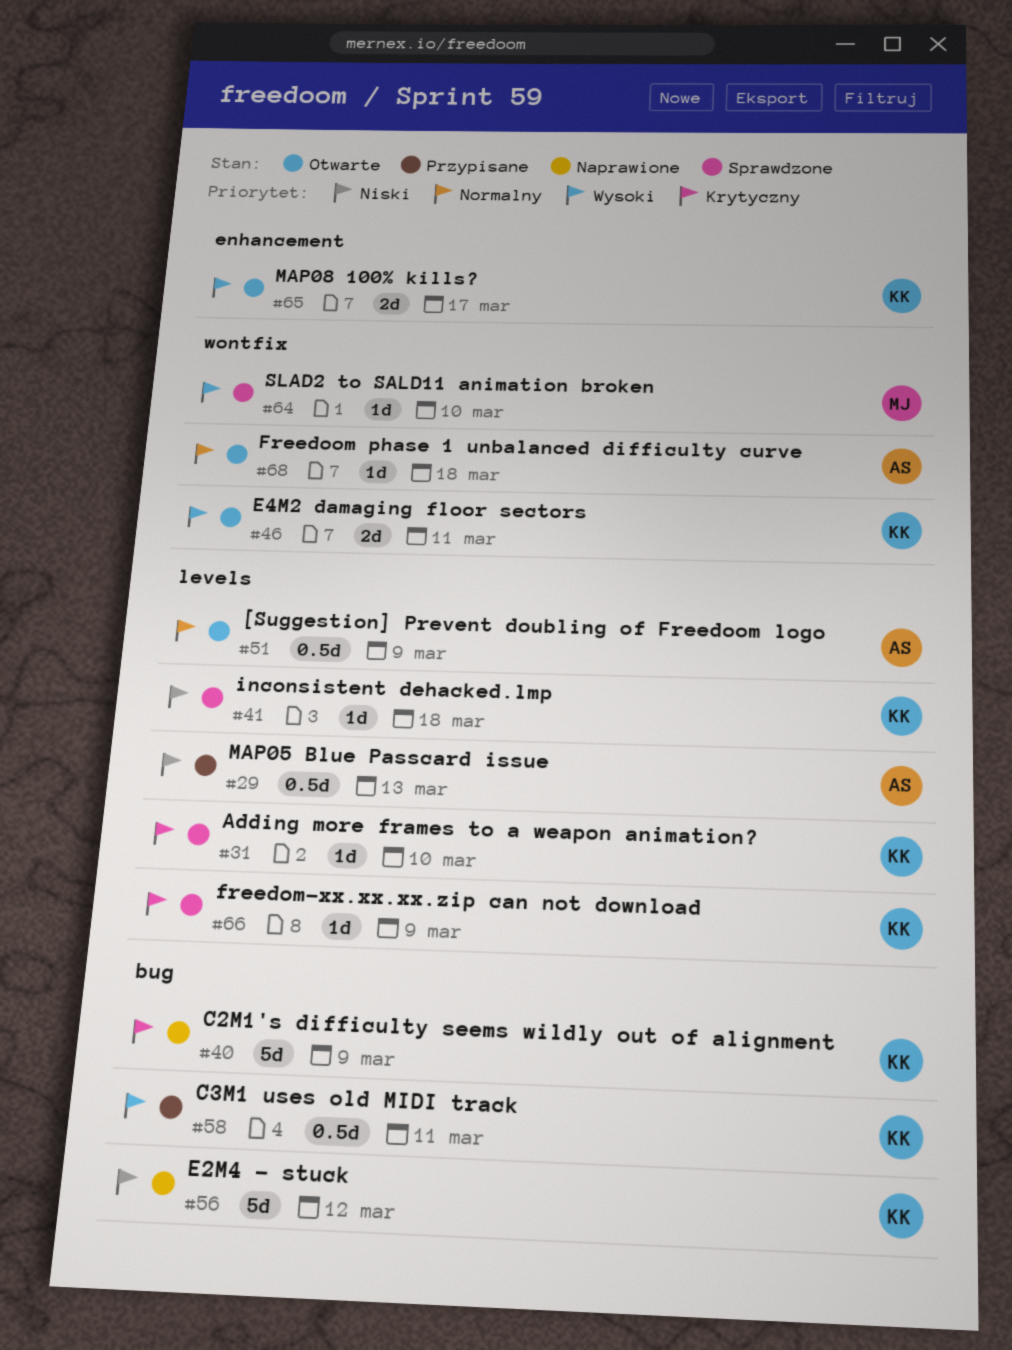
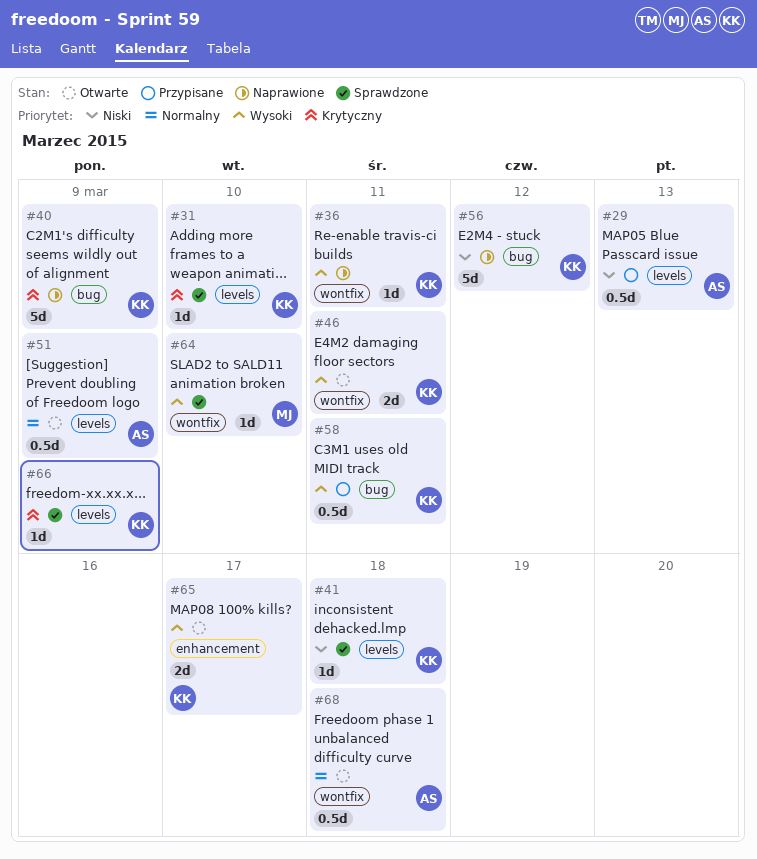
#36: none -> present
#68, estimate: 1d -> 0.5d

